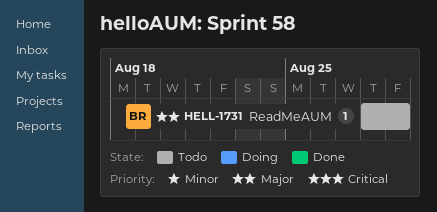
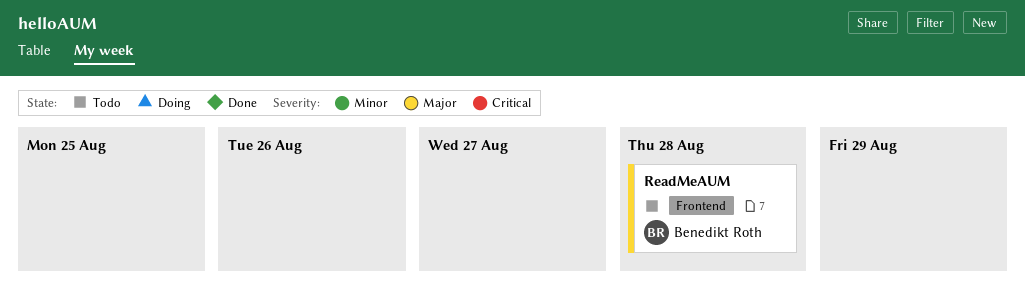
ReadMeAUM, due: Aug 29 -> Aug 28

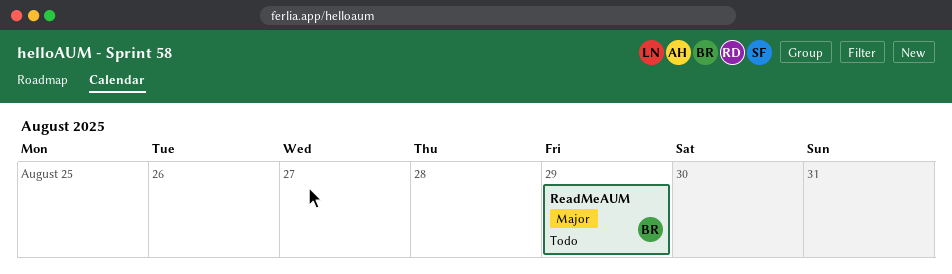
ReadMeAUM, due: Aug 28 -> Aug 29

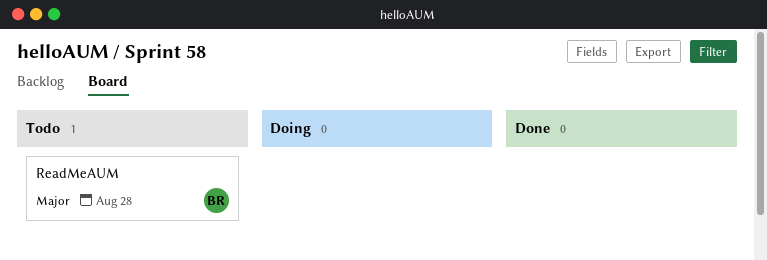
ReadMeAUM, due: Aug 29 -> Aug 28

